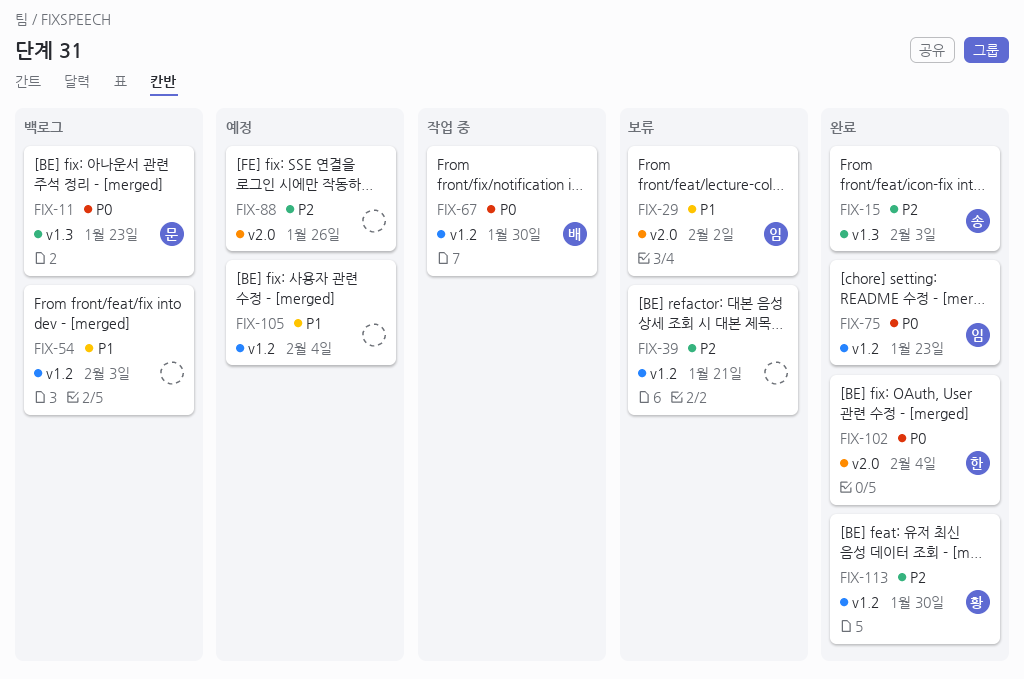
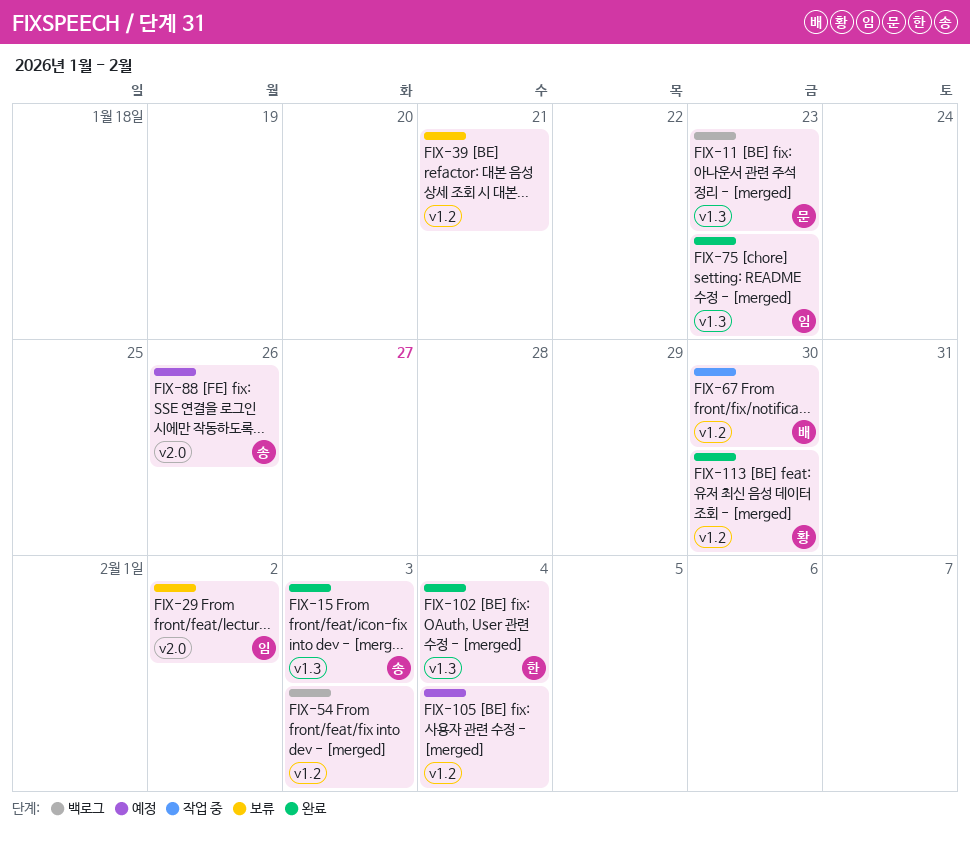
FIX-75, label: v1.2 -> v1.3
FIX-88, owner: none -> 송
FIX-102, label: v2.0 -> v1.3

